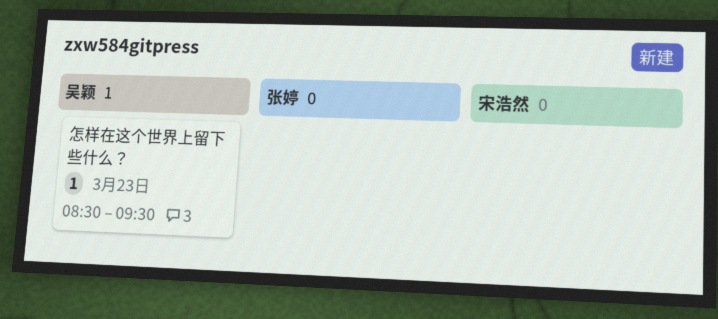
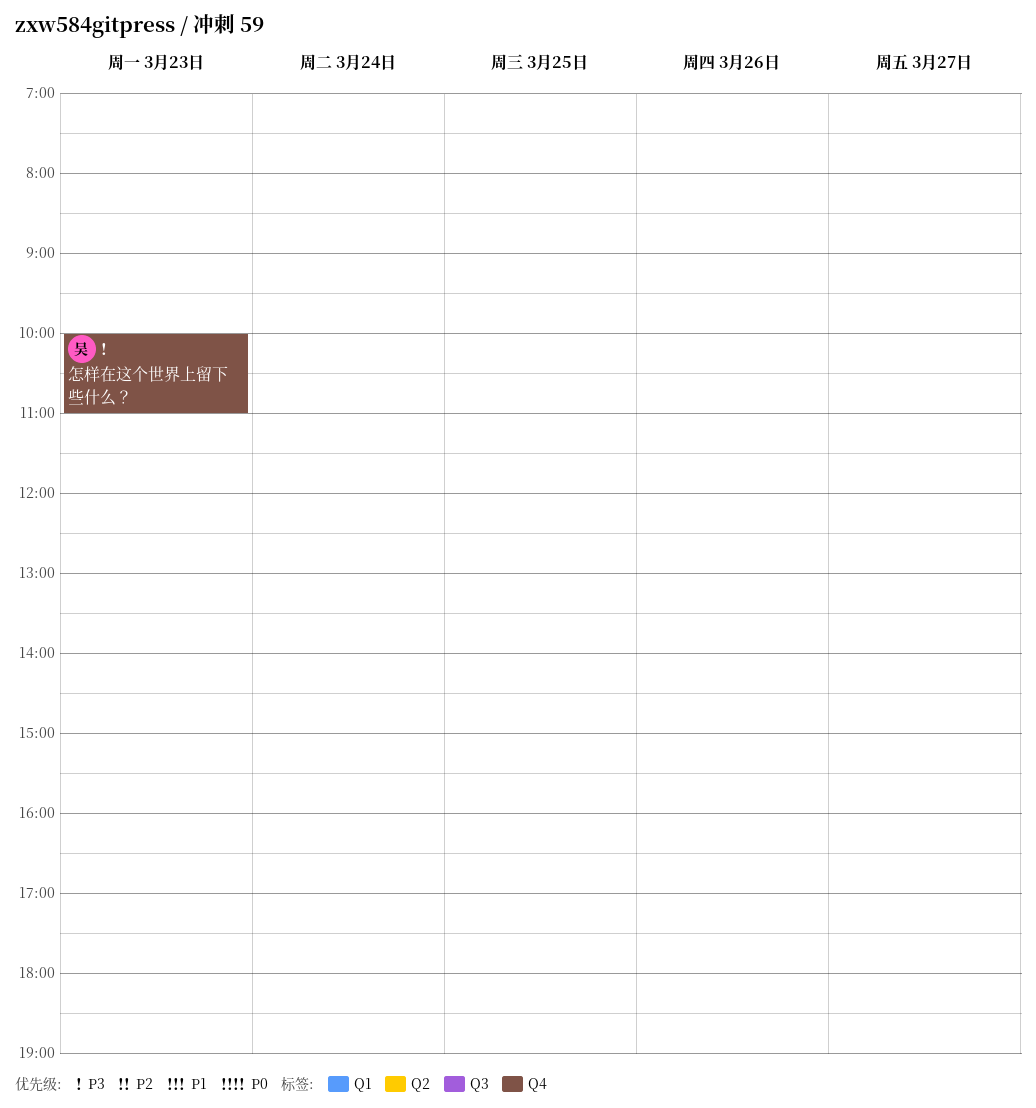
怎样在这个世界上留下些什么？, begins: 08:30 -> 10:00
怎样在这个世界上留下些什么？, ends: 09:30 -> 11:00

